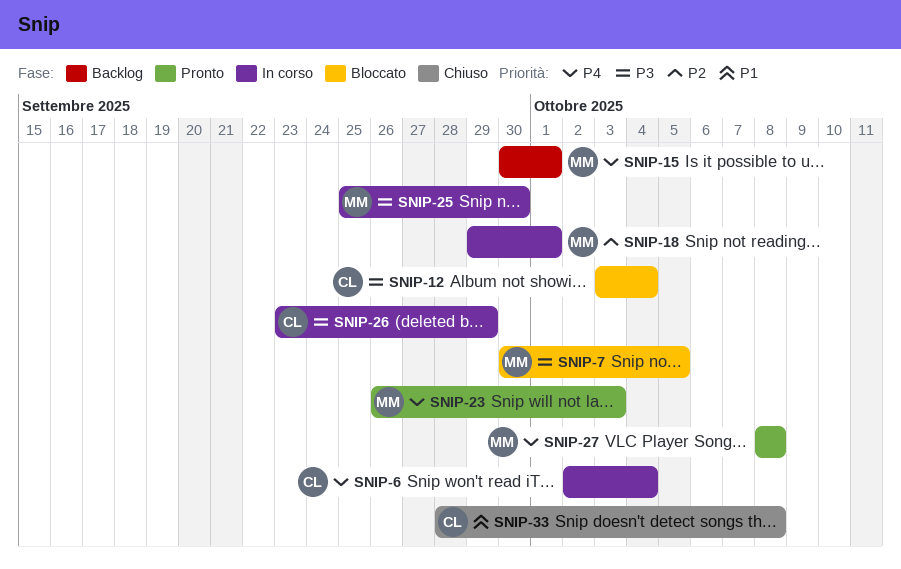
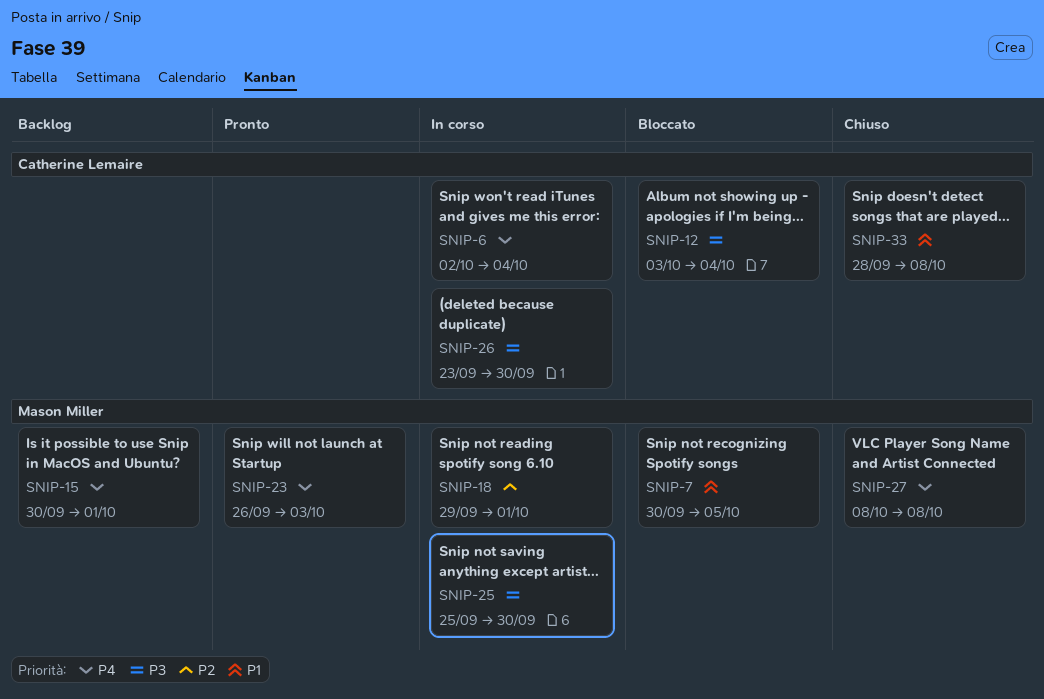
SNIP-7, priority: P3 -> P1
SNIP-26, due: Sep 29 -> Sep 30
SNIP-27, status: Pronto -> Chiuso

